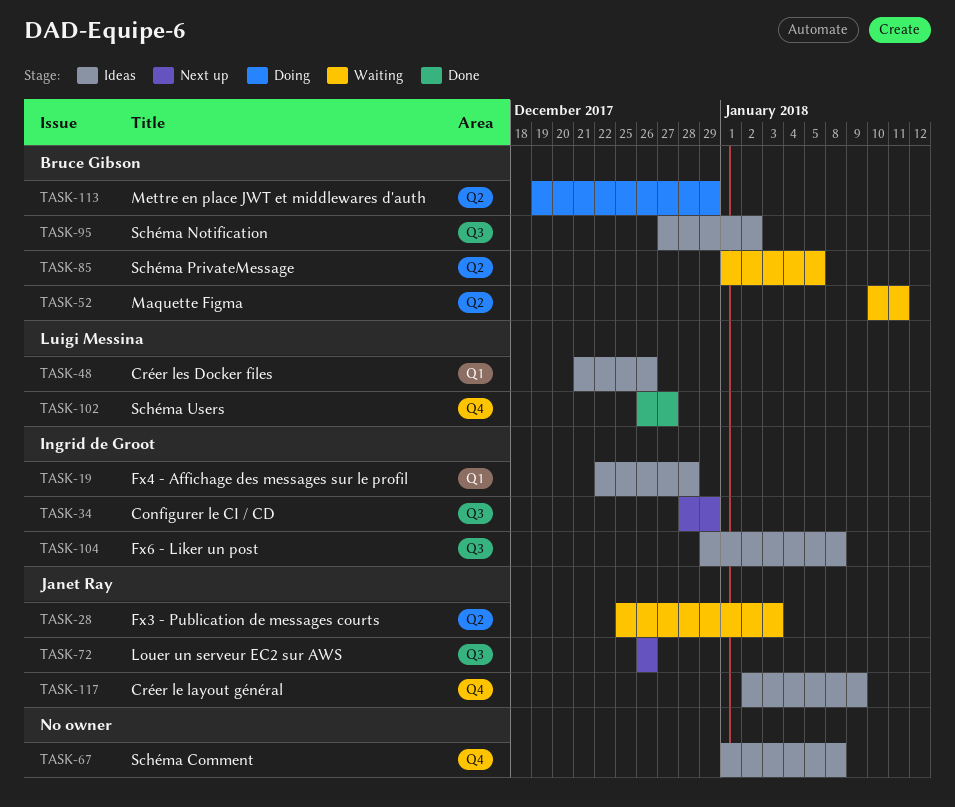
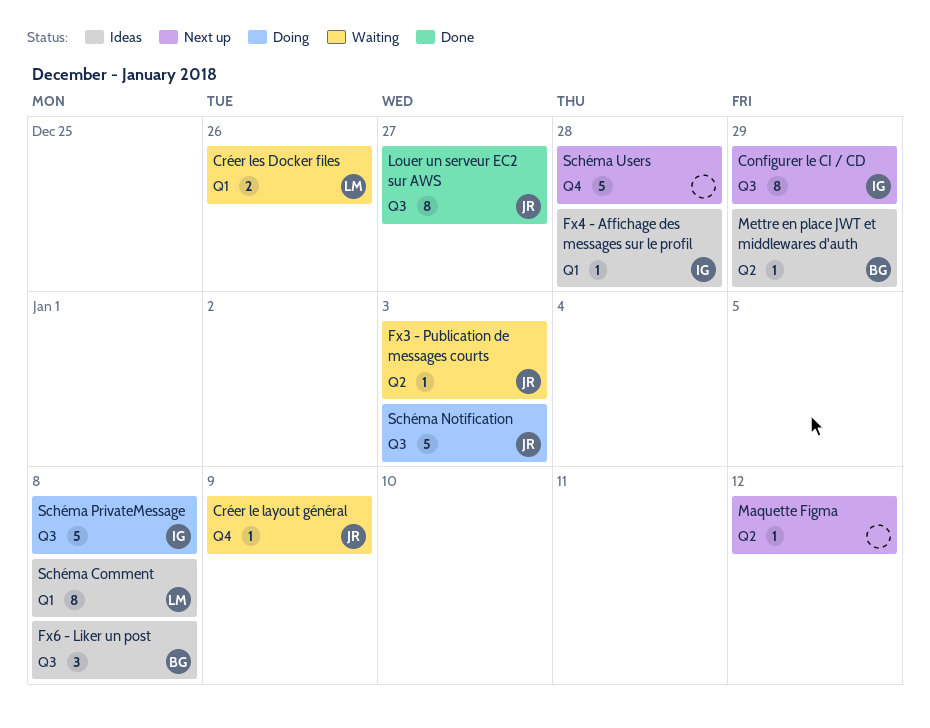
Créer le layout général, status: Ideas -> Waiting
Créer les Docker files, status: Ideas -> Waiting
Fx6 - Liker un post, owner: Ingrid de Groot -> Bruce Gibson
Louer un serveur EC2 sur AWS, status: Next up -> Done
Louer un serveur EC2 sur AWS, due: Dec 26 -> Dec 27
Maquette Figma, status: Waiting -> Next up
Maquette Figma, owner: Bruce Gibson -> none
Maquette Figma, due: Jan 11 -> Jan 12
Mettre en place JWT et middlewares d'auth, status: Doing -> Ideas
Schéma Comment, owner: none -> Luigi Messina
Schéma Comment, label: Q4 -> Q1
Schéma Notification, status: Ideas -> Doing
Schéma Notification, owner: Bruce Gibson -> Janet Ray
Schéma Notification, due: Jan 2 -> Jan 3
Schéma PrivateMessage, status: Waiting -> Doing
Schéma PrivateMessage, owner: Bruce Gibson -> Ingrid de Groot
Schéma PrivateMessage, label: Q2 -> Q3
Schéma PrivateMessage, due: Jan 5 -> Jan 8
Schéma Users, status: Done -> Next up
Schéma Users, owner: Luigi Messina -> none
Schéma Users, due: Dec 27 -> Dec 28

